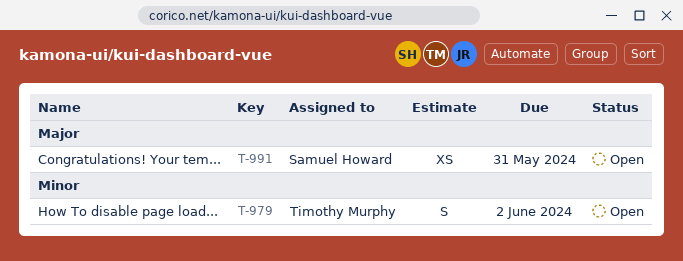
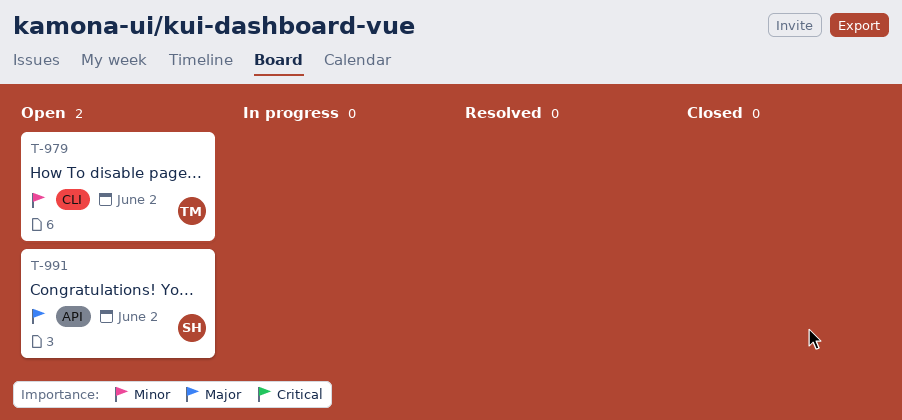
T-991, due: May 31 -> Jun 2

